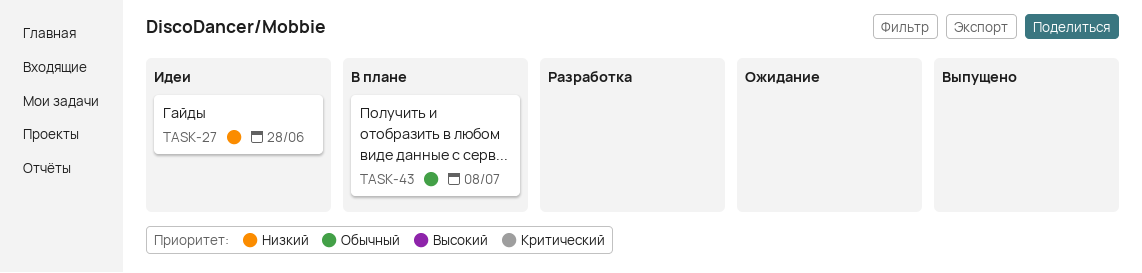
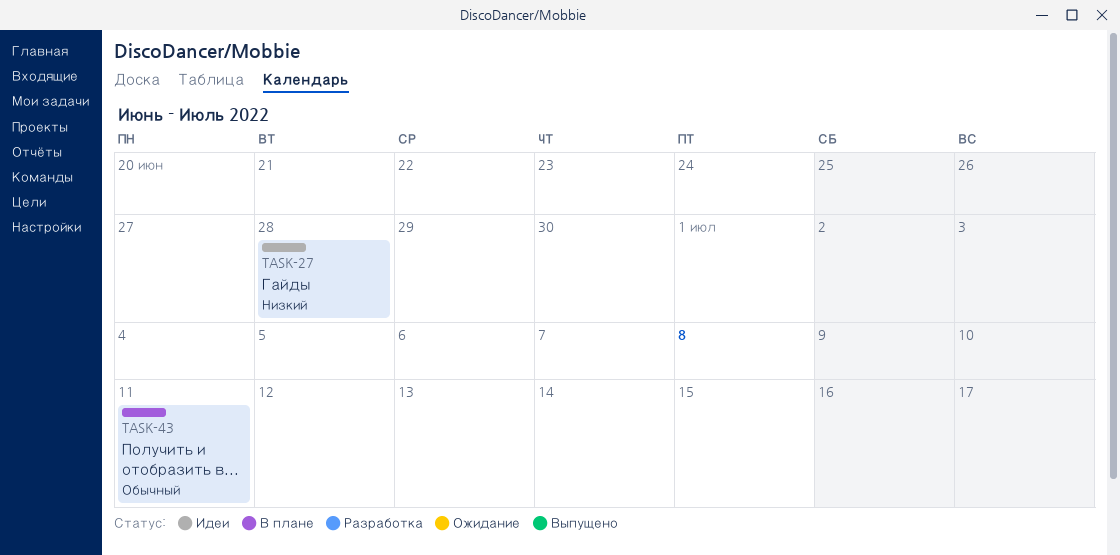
TASK-43, due: Jul 8 -> Jul 11

